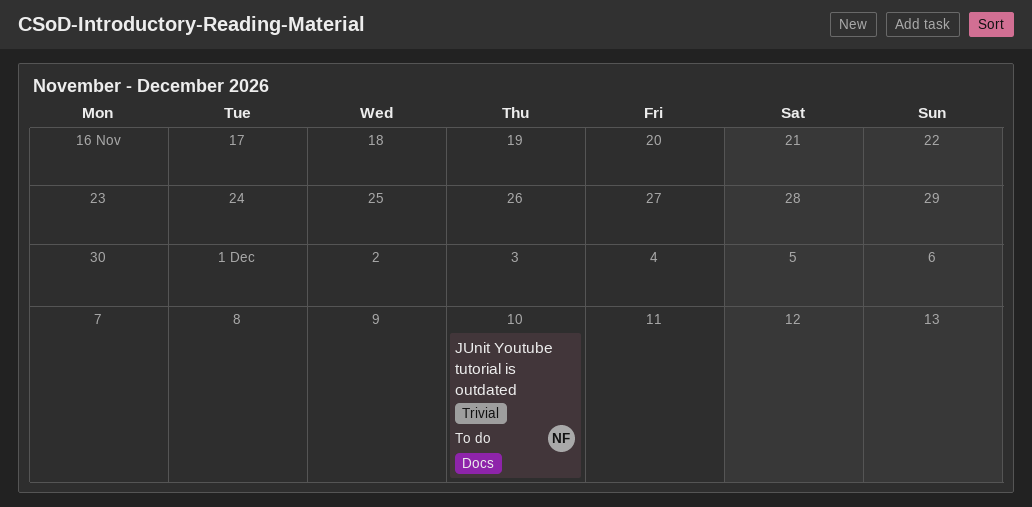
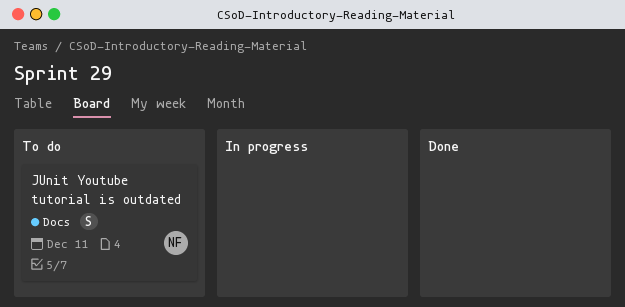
JUnit Youtube tutorial is outdated, due: Dec 10 -> Dec 11

